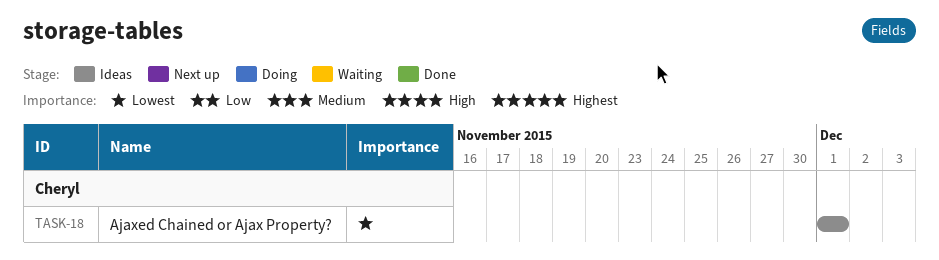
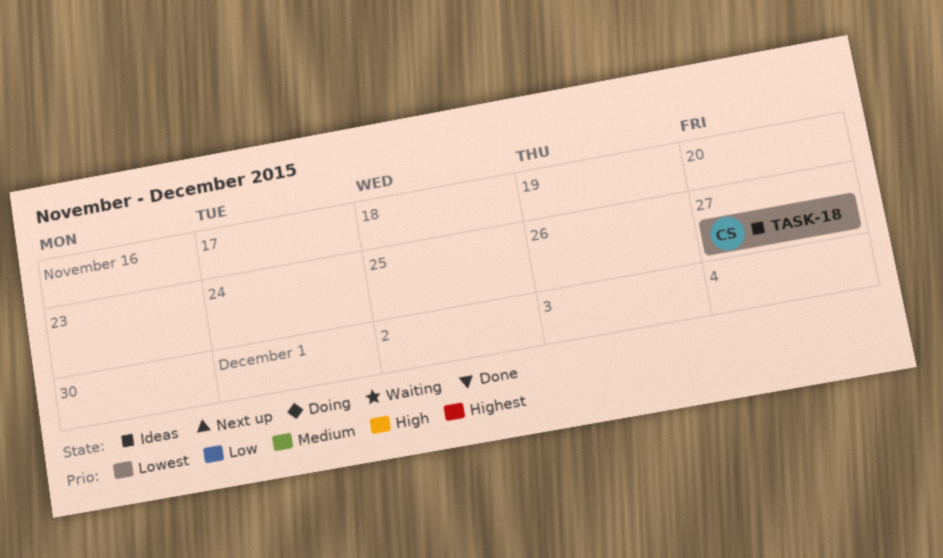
TASK-18, start: Dec 1 -> Nov 27
TASK-18, due: Dec 1 -> Nov 27

